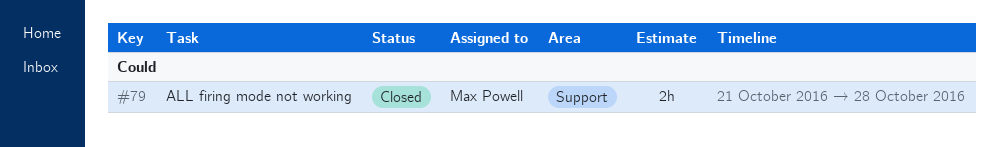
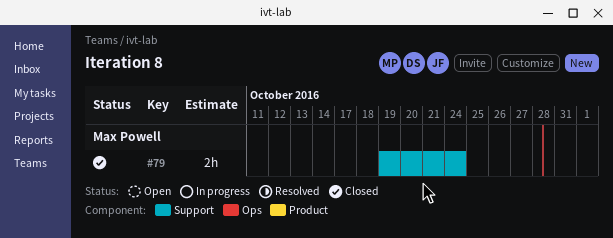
#79, start: Oct 21 -> Oct 19
#79, due: Oct 28 -> Oct 24

